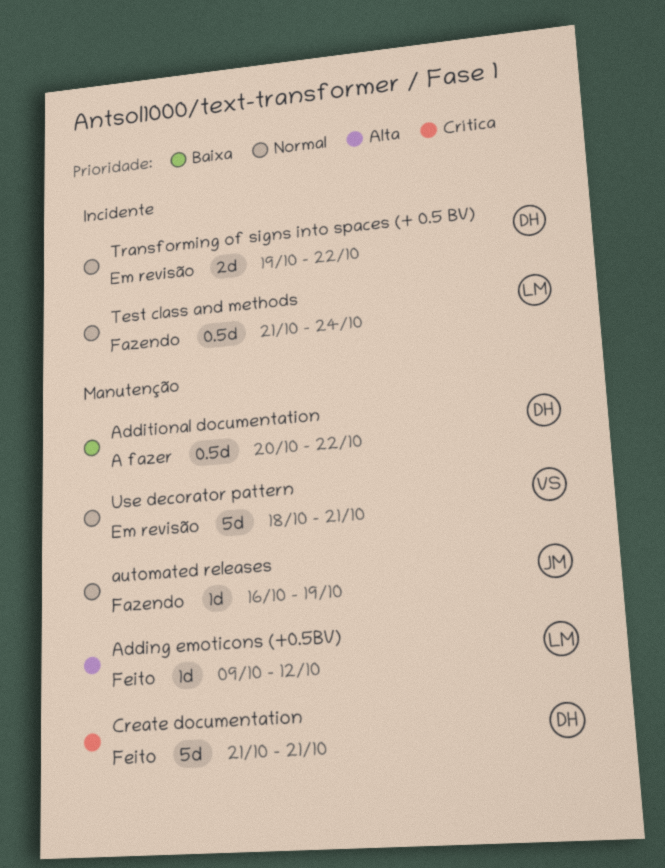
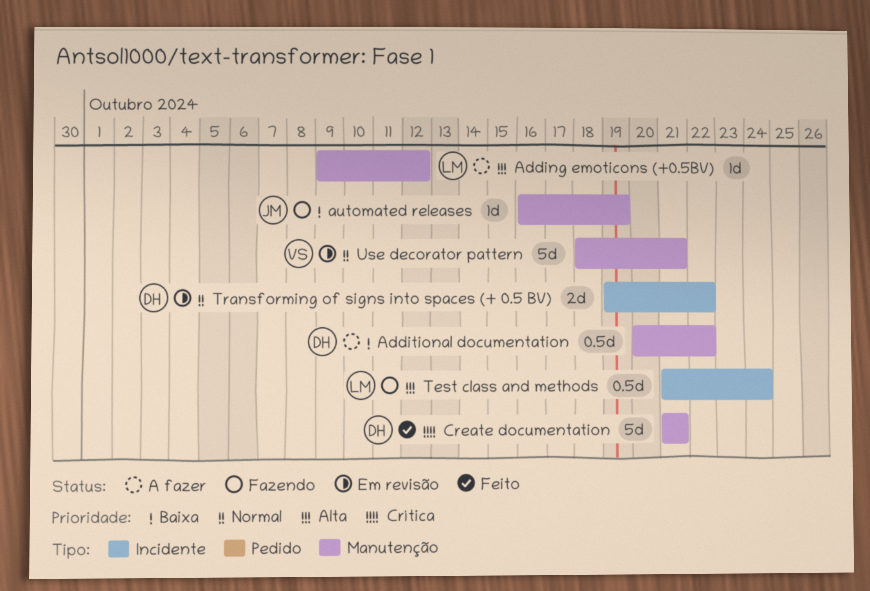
Adding emoticons (+0.5BV), status: Feito -> A fazer
automated releases, priority: Normal -> Baixa
Test class and methods, priority: Normal -> Alta

